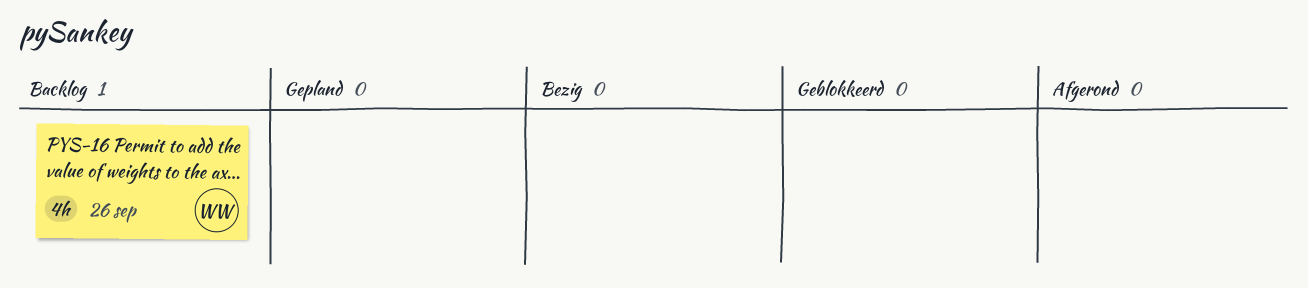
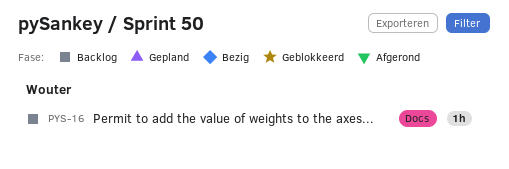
PYS-16, estimate: 4h -> 1h

